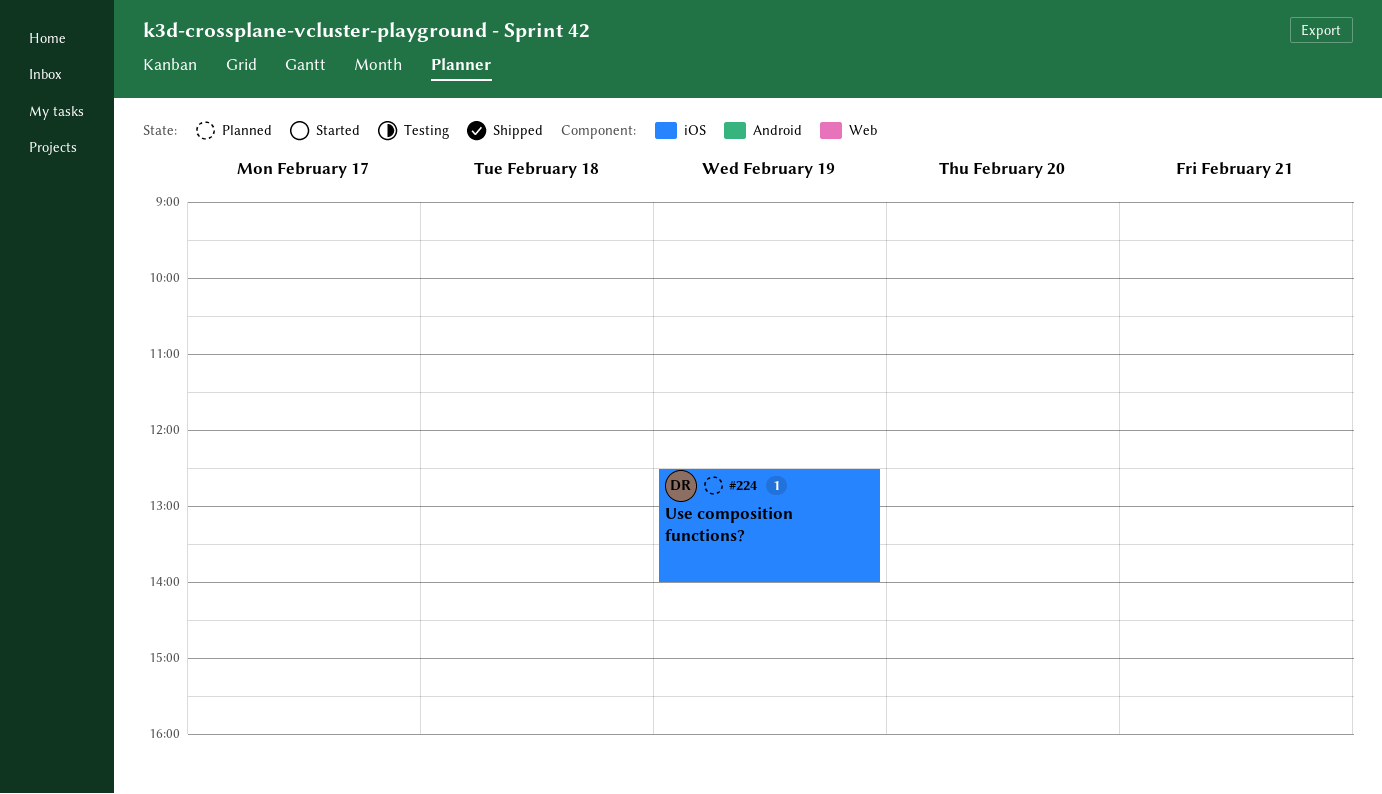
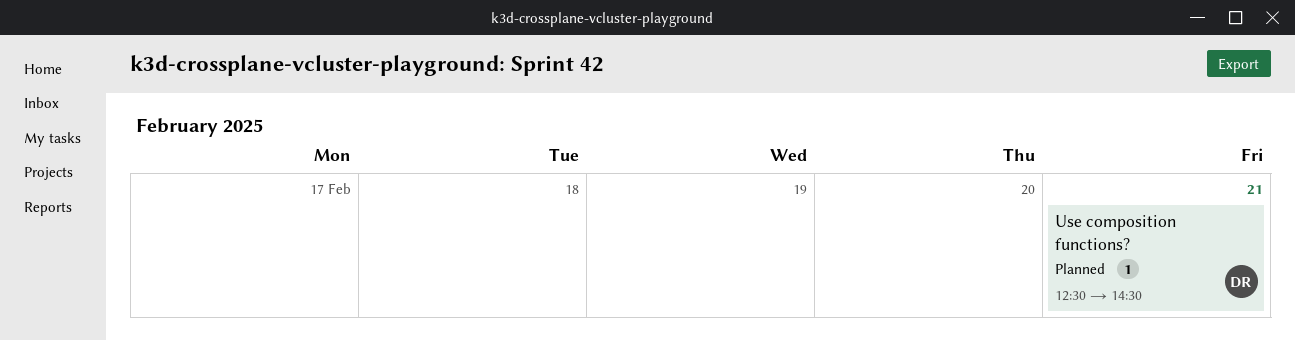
Use composition functions?, day: Feb 19 -> Feb 21
Use composition functions?, ends: 14:00 -> 14:30

